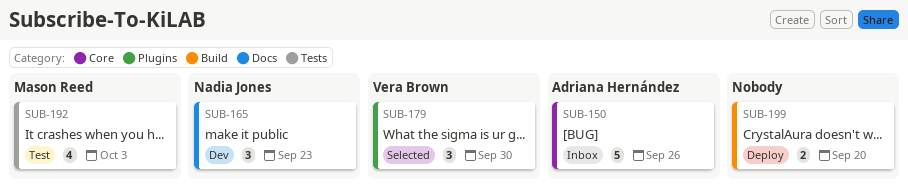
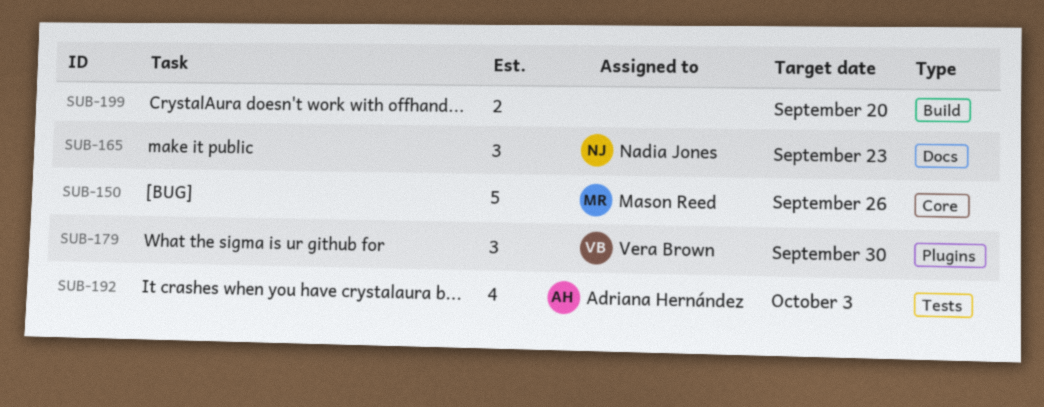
SUB-150, owner: Adriana Hernández -> Mason Reed
SUB-192, owner: Mason Reed -> Adriana Hernández

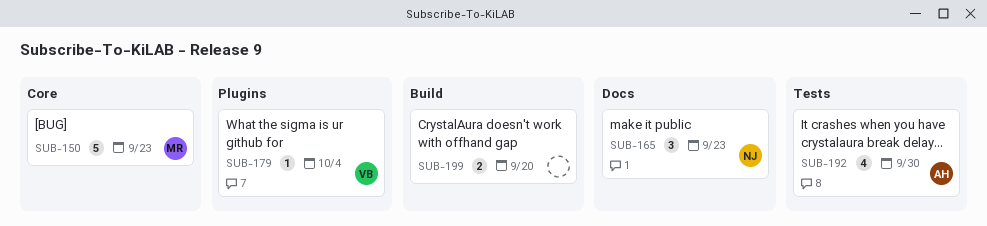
SUB-150, due: Sep 26 -> Sep 23
SUB-179, estimate: 3 -> 1
SUB-179, due: Sep 30 -> Oct 4
SUB-192, due: Oct 3 -> Sep 30

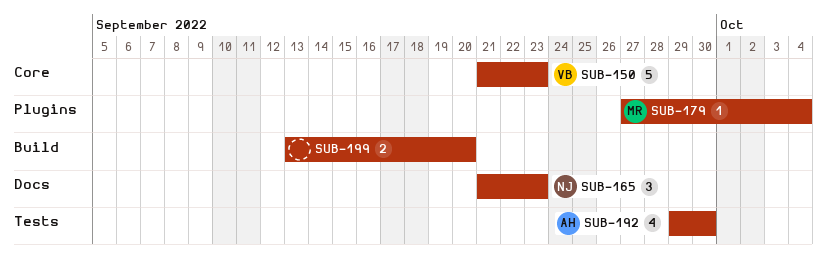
SUB-150, owner: MR -> VB
SUB-179, owner: VB -> MR

